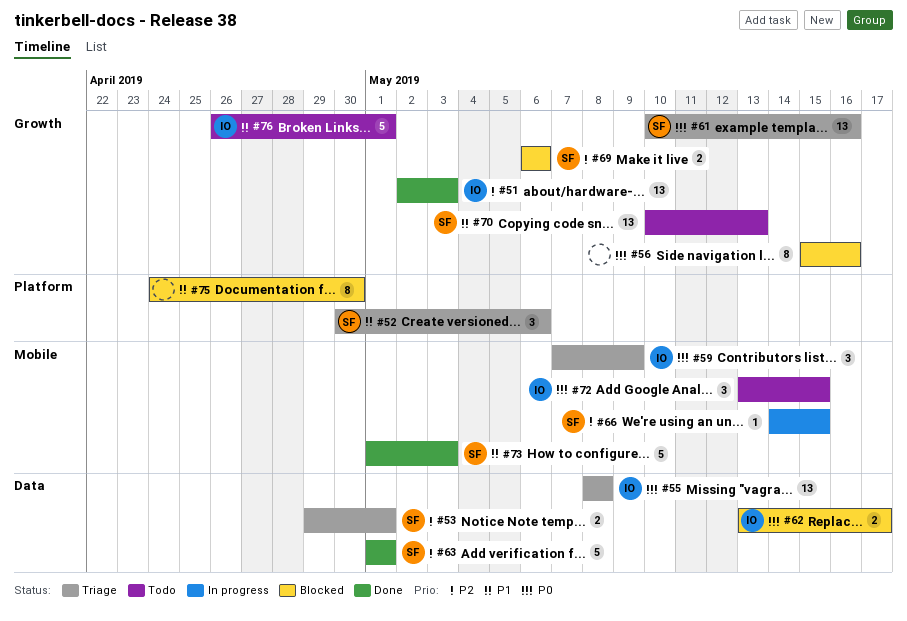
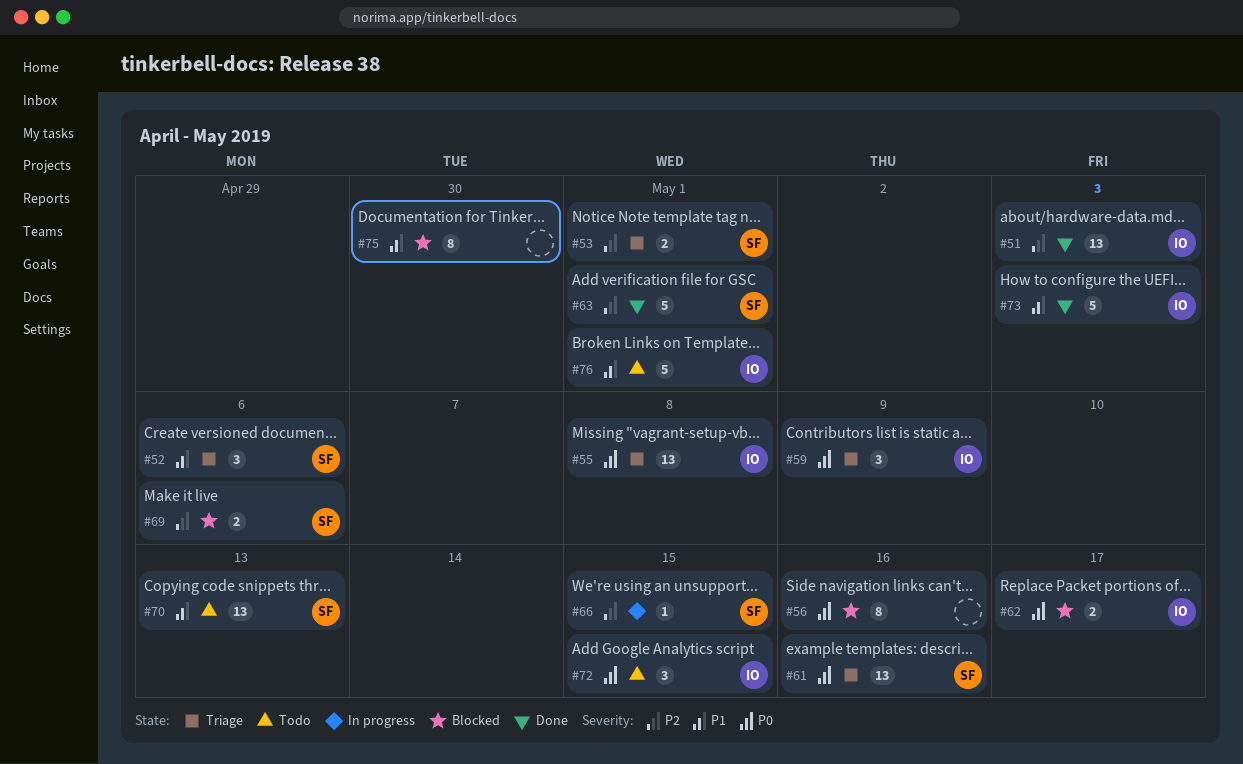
#73, owner: SF -> IO

